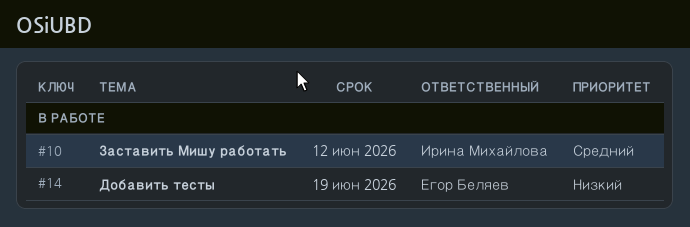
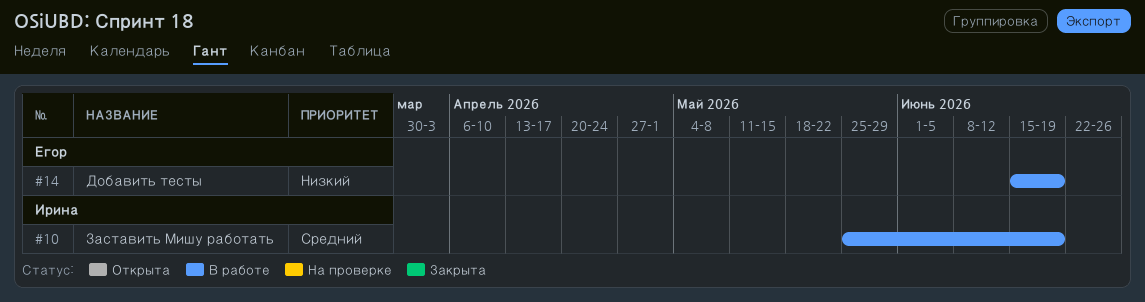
#10, due: Jun 12 -> Jun 19

